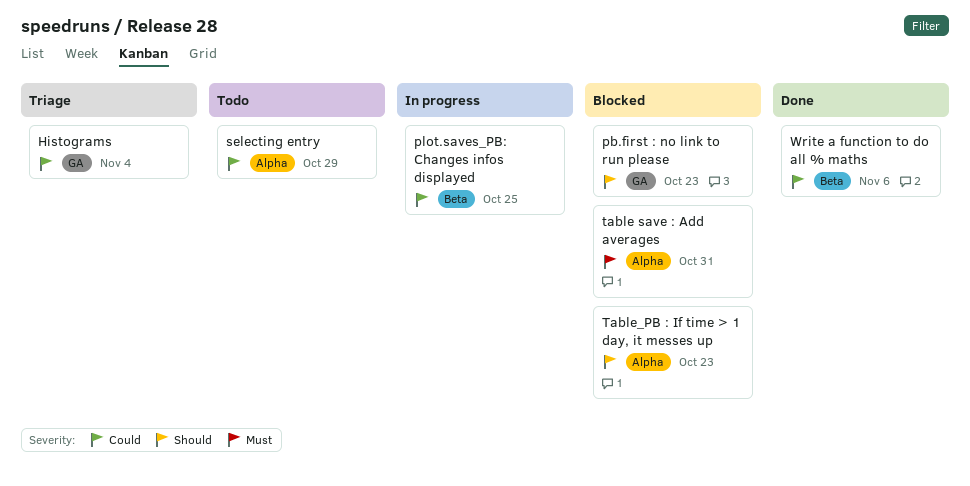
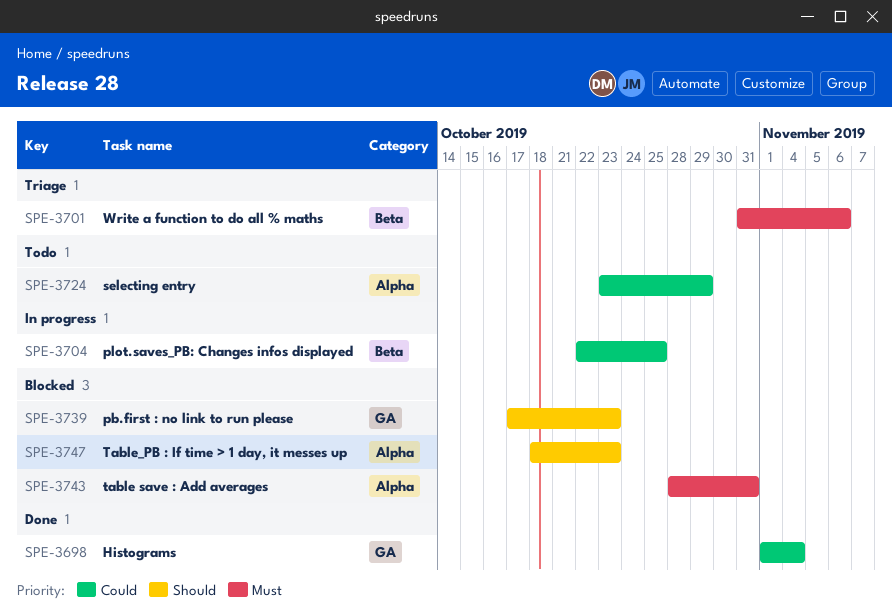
Histograms, status: Triage -> Done
Write a function to do all % maths, status: Done -> Triage
Write a function to do all % maths, priority: Could -> Must

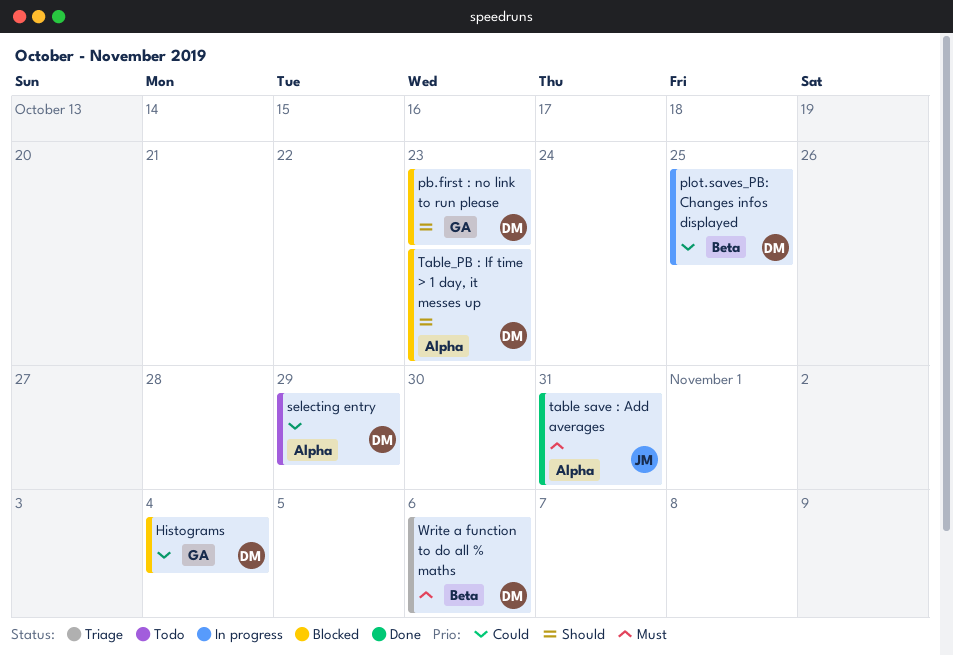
Histograms, status: Done -> Blocked
table save : Add averages, status: Blocked -> Done

